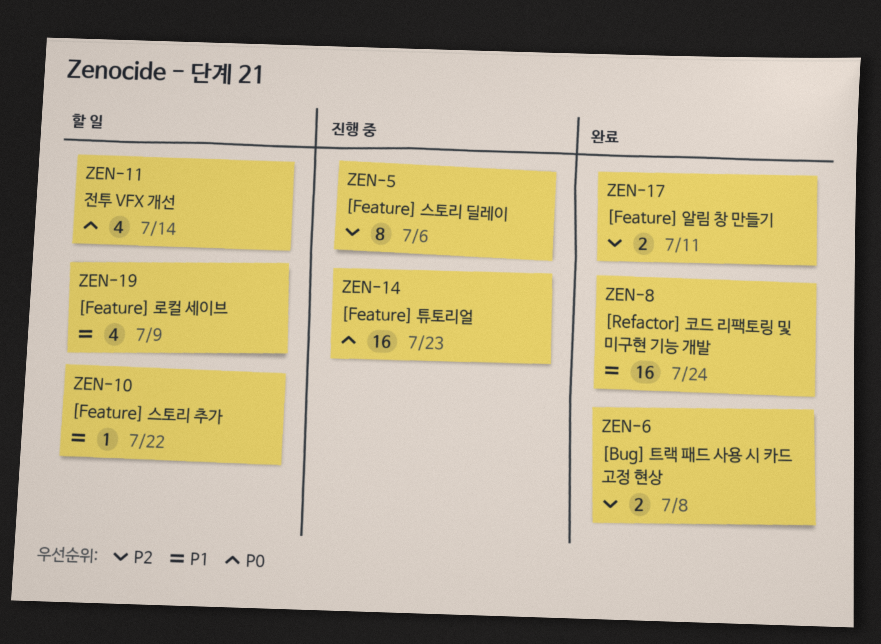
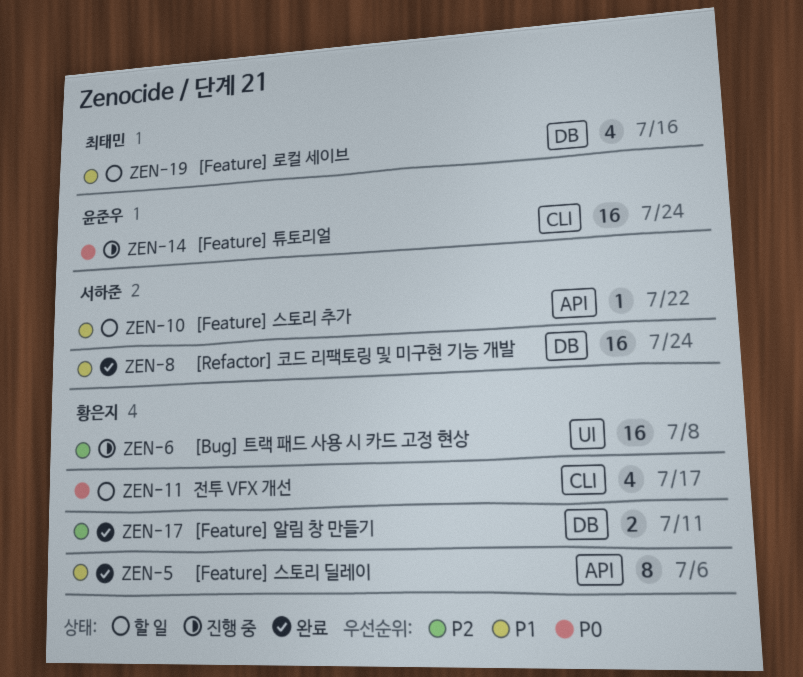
ZEN-5, status: 진행 중 -> 완료
ZEN-5, priority: P2 -> P1
ZEN-6, status: 완료 -> 진행 중
ZEN-6, estimate: 2 -> 16
ZEN-11, due: Jul 14 -> Jul 17
ZEN-14, due: Jul 23 -> Jul 24
ZEN-19, due: Jul 9 -> Jul 16

